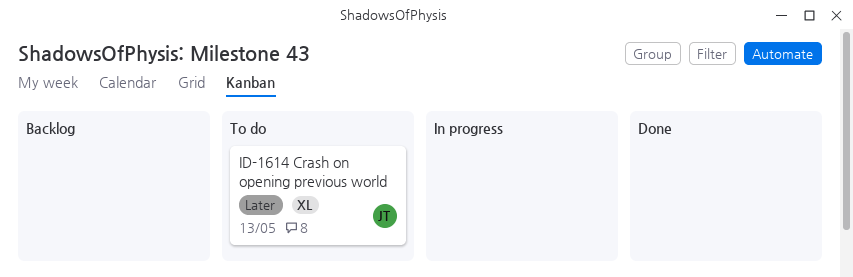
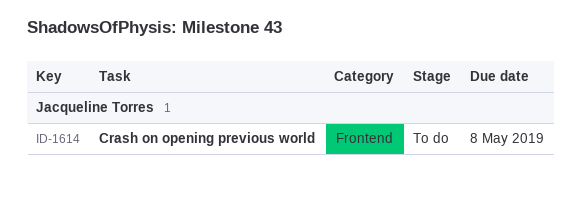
ID-1614, due: May 13 -> May 8

